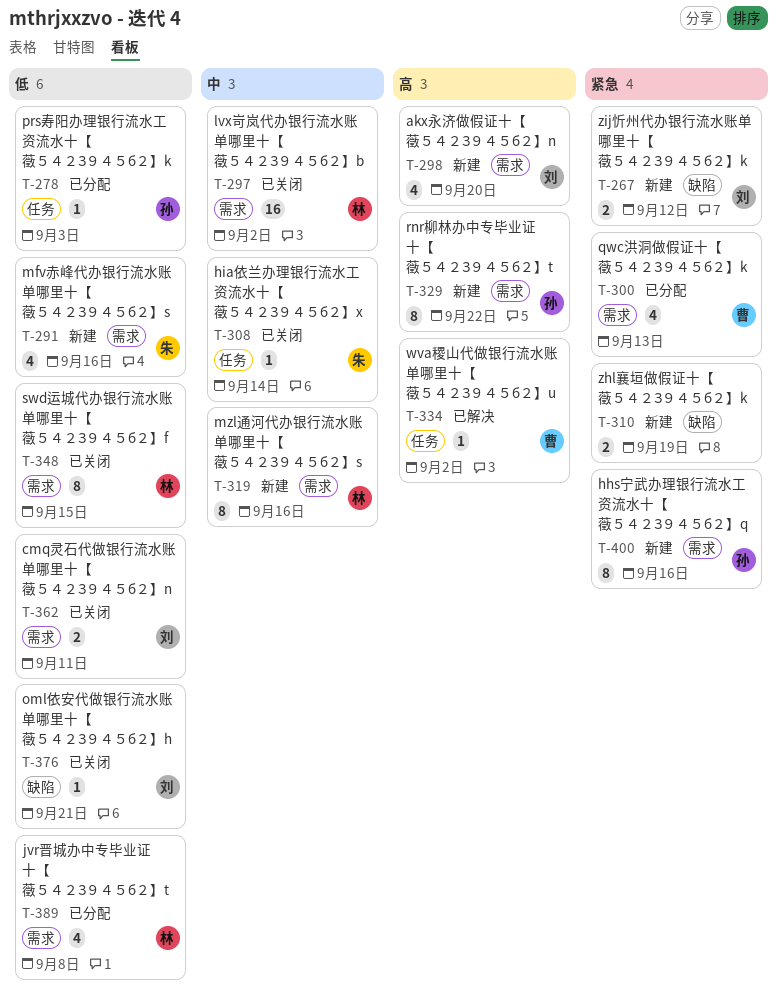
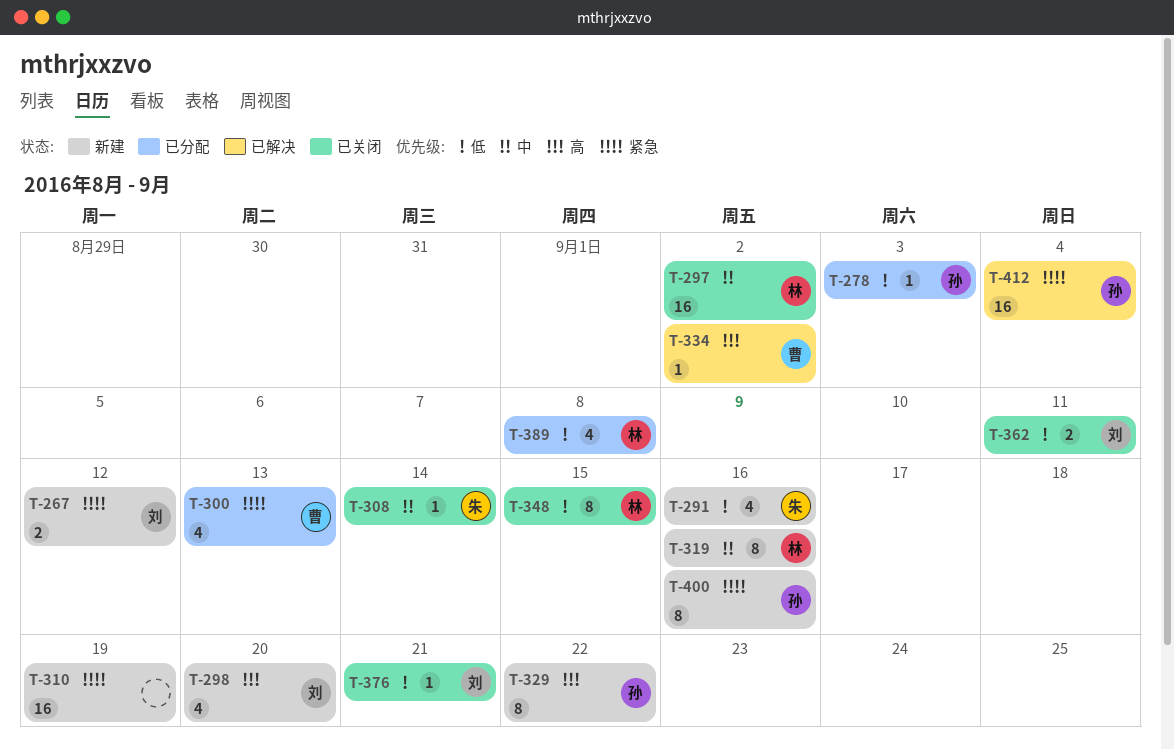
T-310, estimate: 2 -> 16
T-412: none -> present

